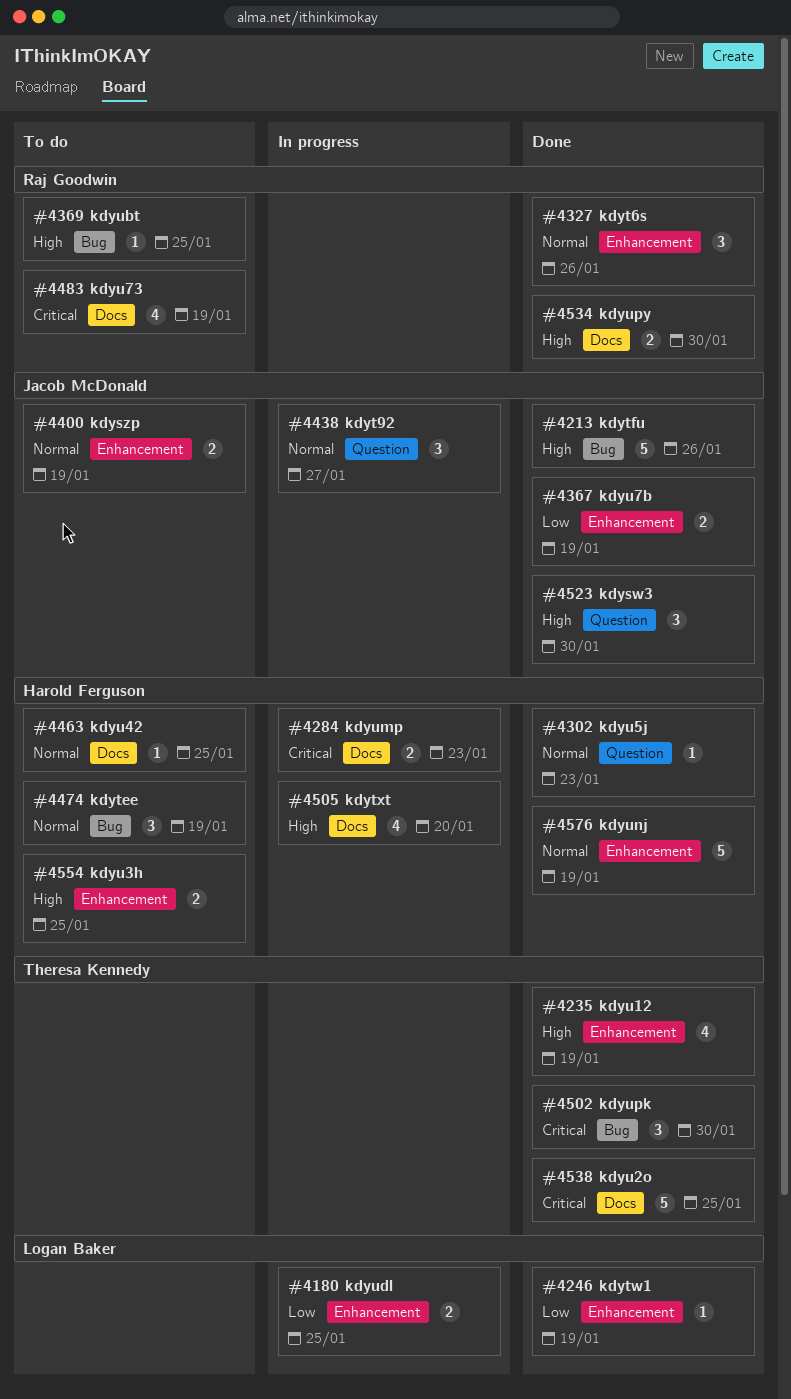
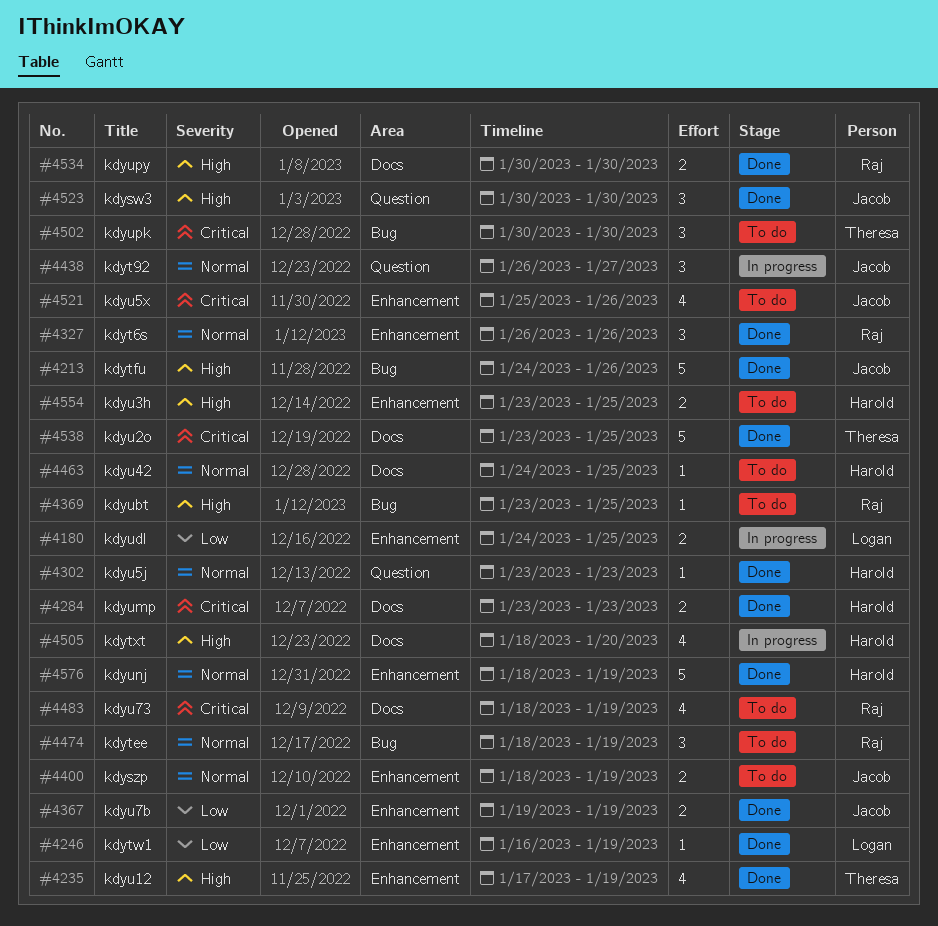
#4284, status: In progress -> Done
#4474, owner: Harold Ferguson -> Raj Goodwin
#4502, status: Done -> To do
#4521: none -> present

